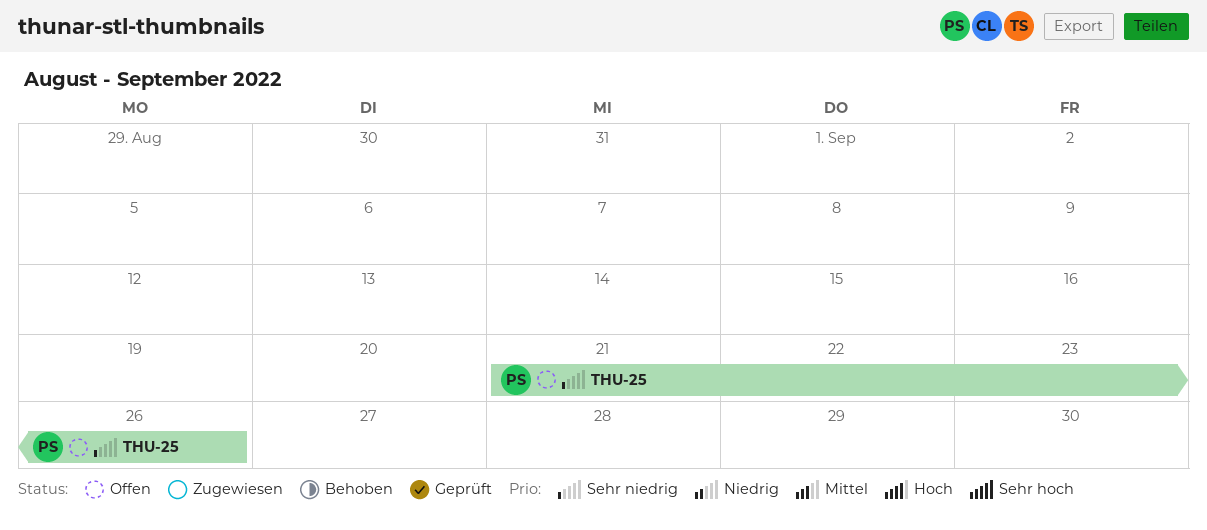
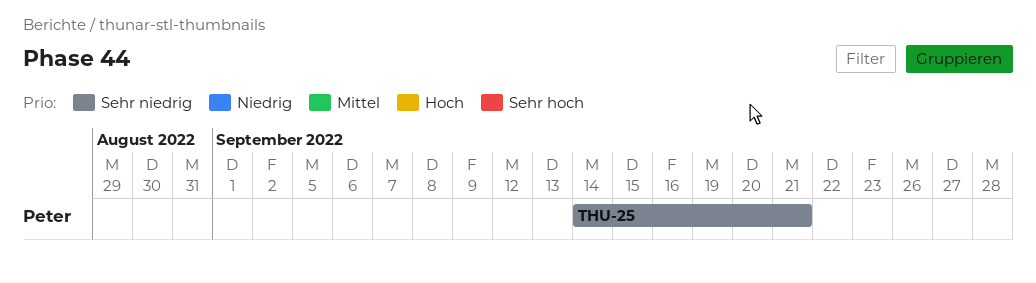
THU-25, start: Sep 21 -> Sep 14
THU-25, due: Sep 26 -> Sep 21

